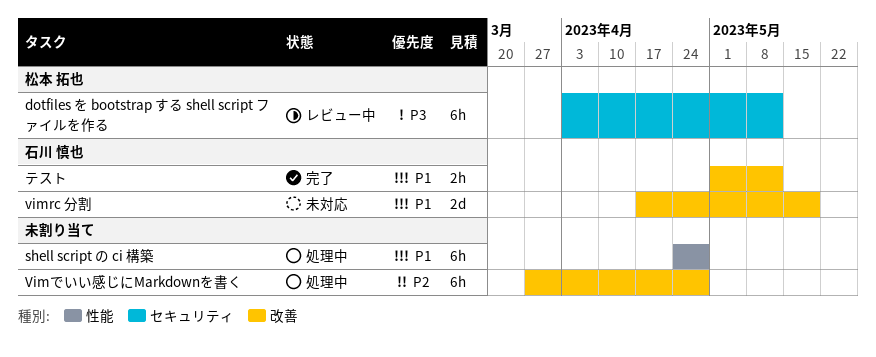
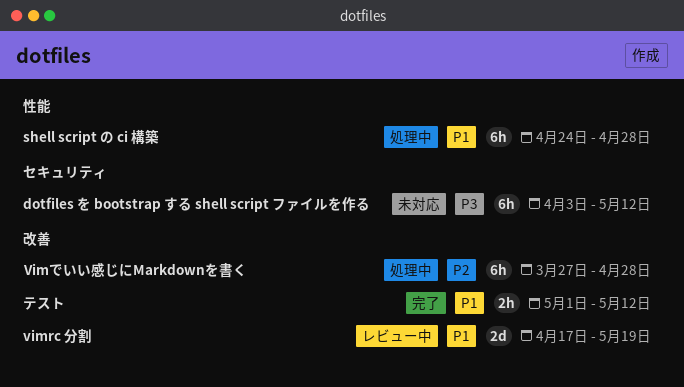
dotfiles を bootstrap する shell script ファイルを作る, status: レビュー中 -> 未対応
vimrc 分割, status: 未対応 -> レビュー中

